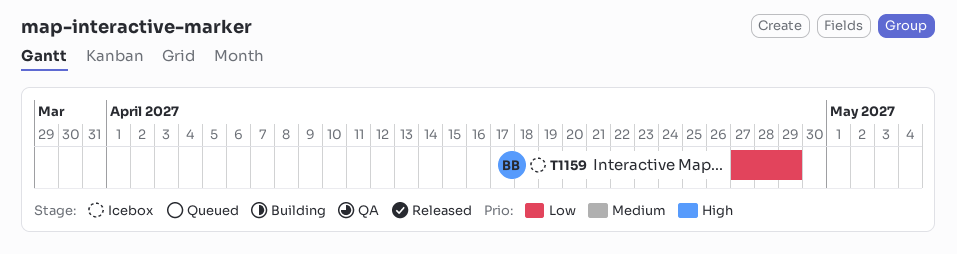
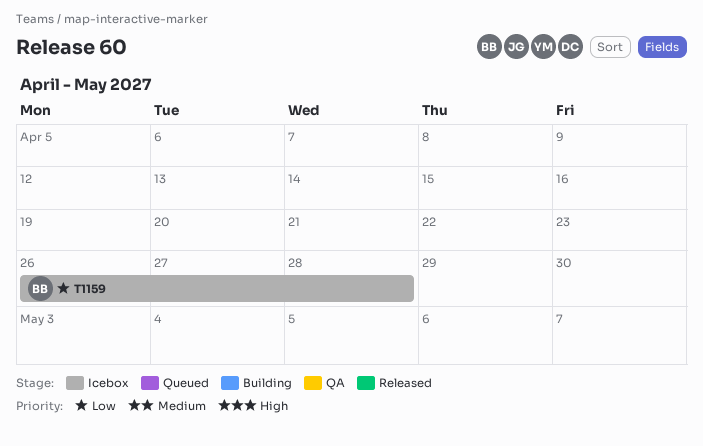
T1159, start: Apr 27 -> Apr 26
T1159, due: Apr 29 -> Apr 28

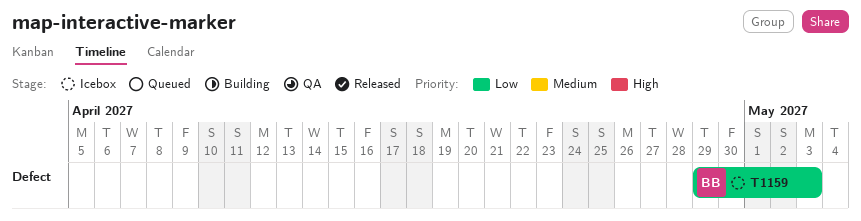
T1159, start: Apr 26 -> Apr 29
T1159, due: Apr 28 -> May 3

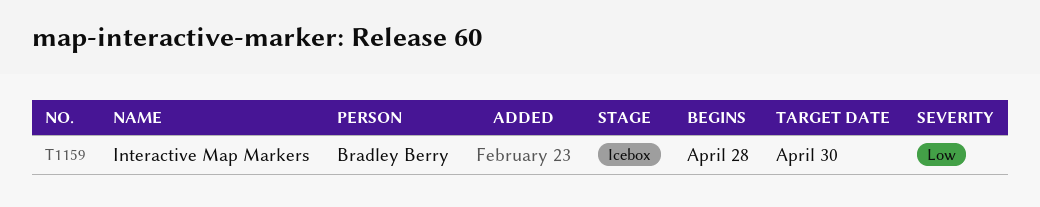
T1159, start: Apr 29 -> Apr 28
T1159, due: May 3 -> Apr 30

